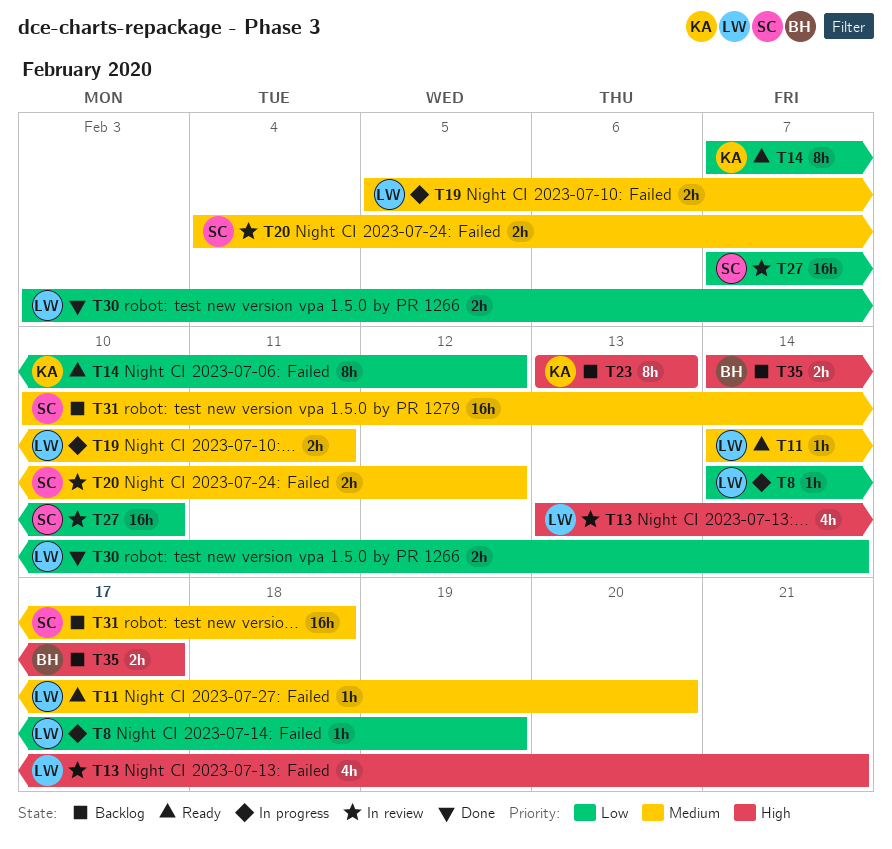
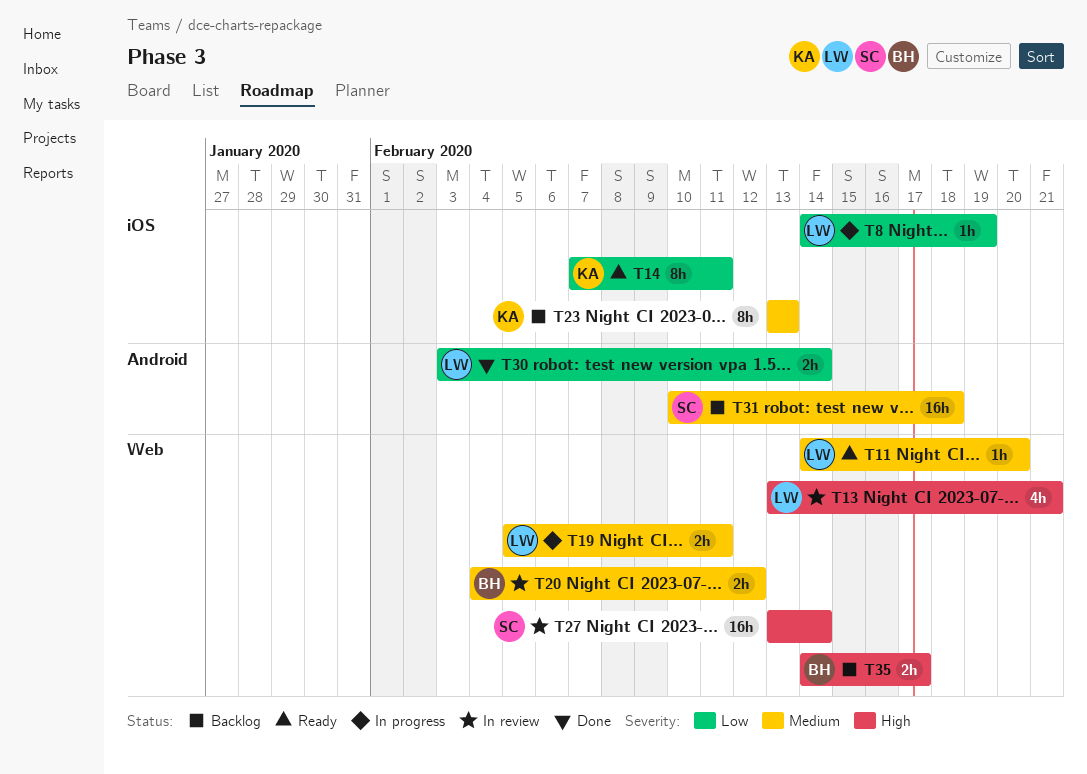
T14, due: Feb 12 -> Feb 11
T20, owner: SC -> BH
T23, priority: High -> Medium
T27, priority: Low -> High
T27, start: Feb 7 -> Feb 13
T27, due: Feb 10 -> Feb 14

